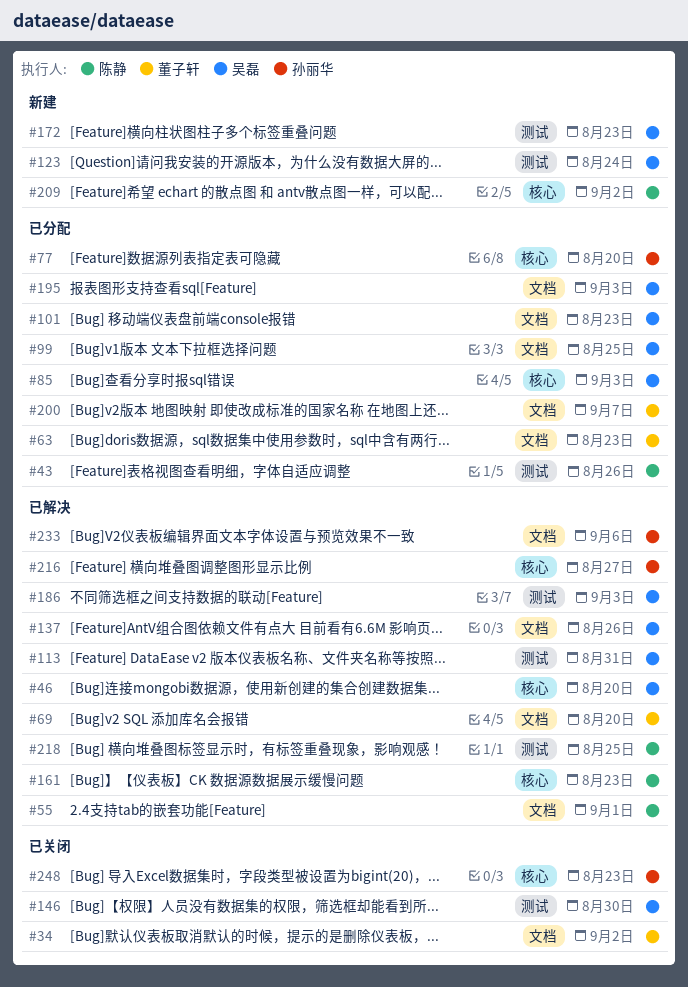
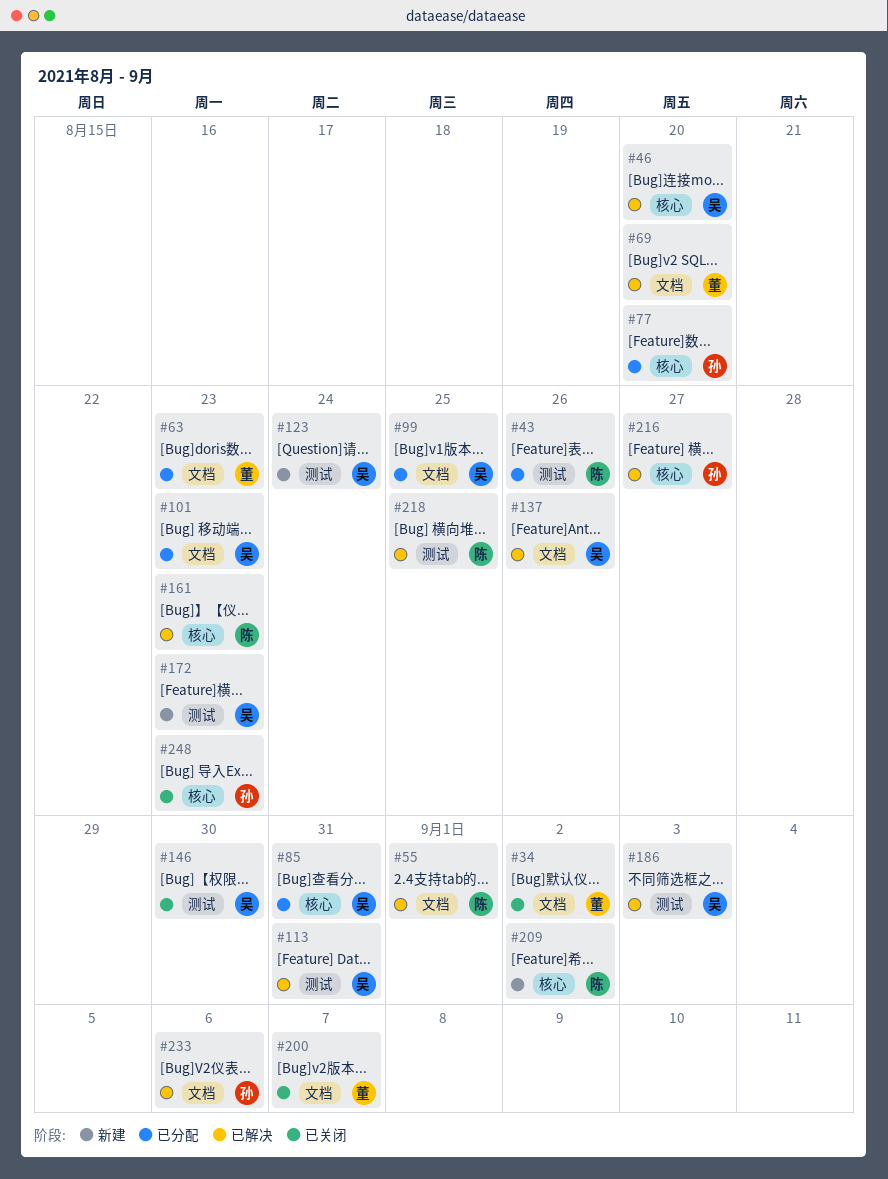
#85, due: Sep 3 -> Aug 31
#195: present -> none
#200, status: 已分配 -> 已关闭

